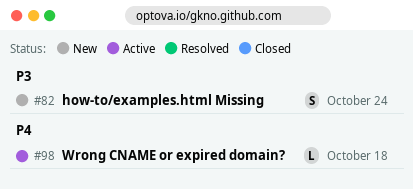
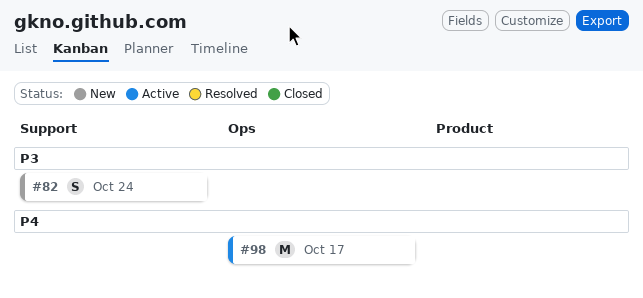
#98, estimate: L -> M
#98, due: Oct 18 -> Oct 17

